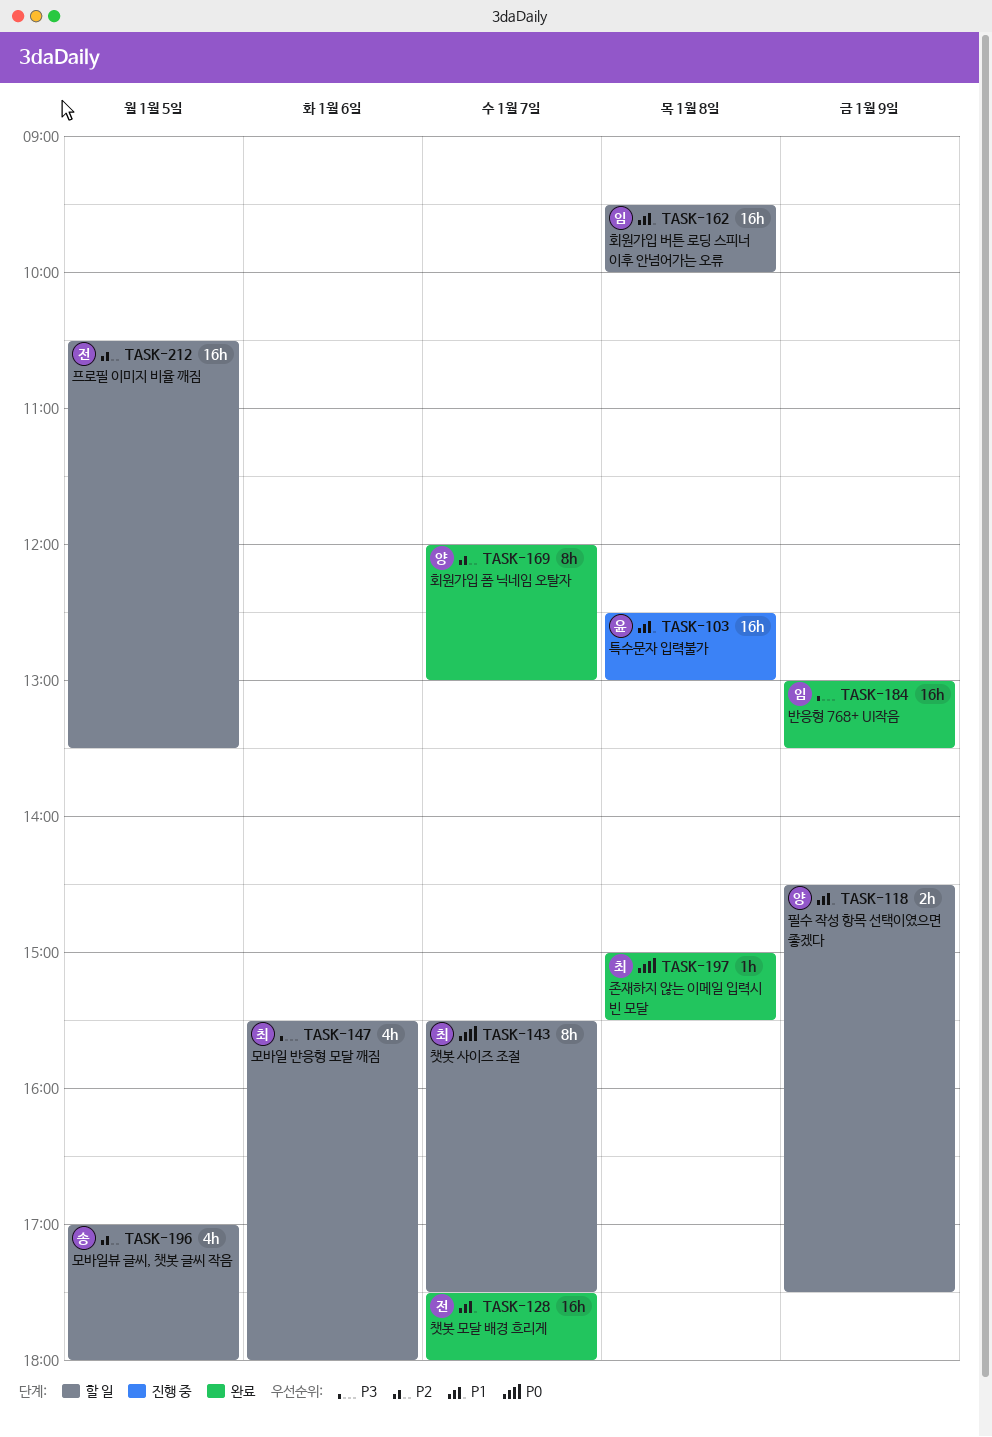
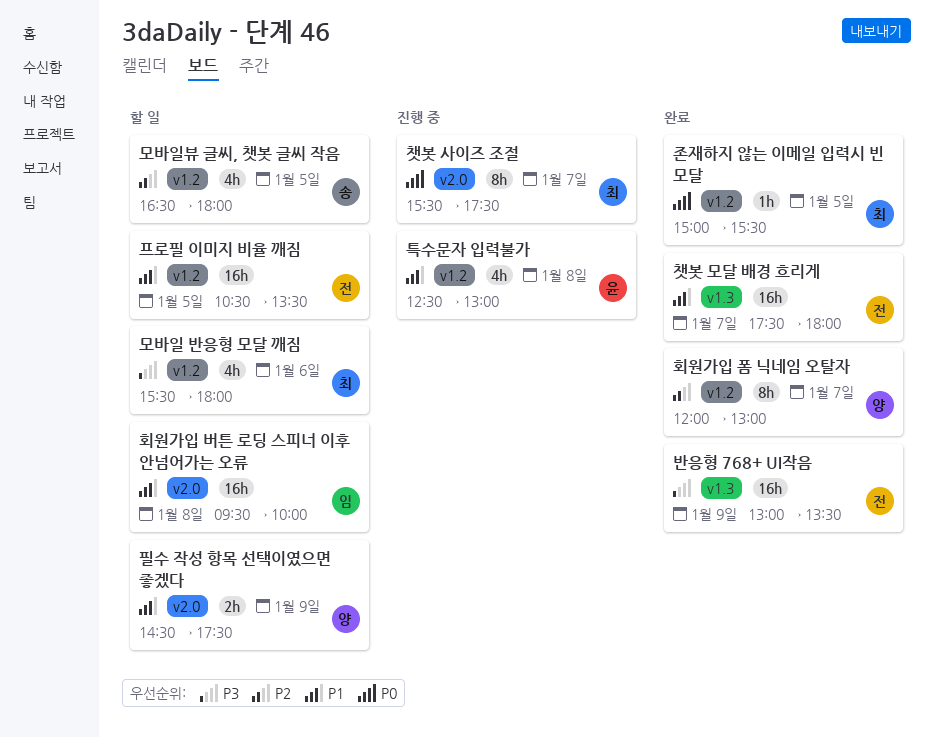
모바일뷰 글씨, 챗봇 글씨 작음, begins: 17:00 -> 16:30
반응형 768+ UI작음, owner: 임 -> 전
존재하지 않는 이메일 입력시 빈 모달, day: Jan 8 -> Jan 5
챗봇 사이즈 조절, status: 할 일 -> 진행 중
특수문자 입력불가, estimate: 16h -> 4h
프로필 이미지 비율 깨짐, priority: P2 -> P1

